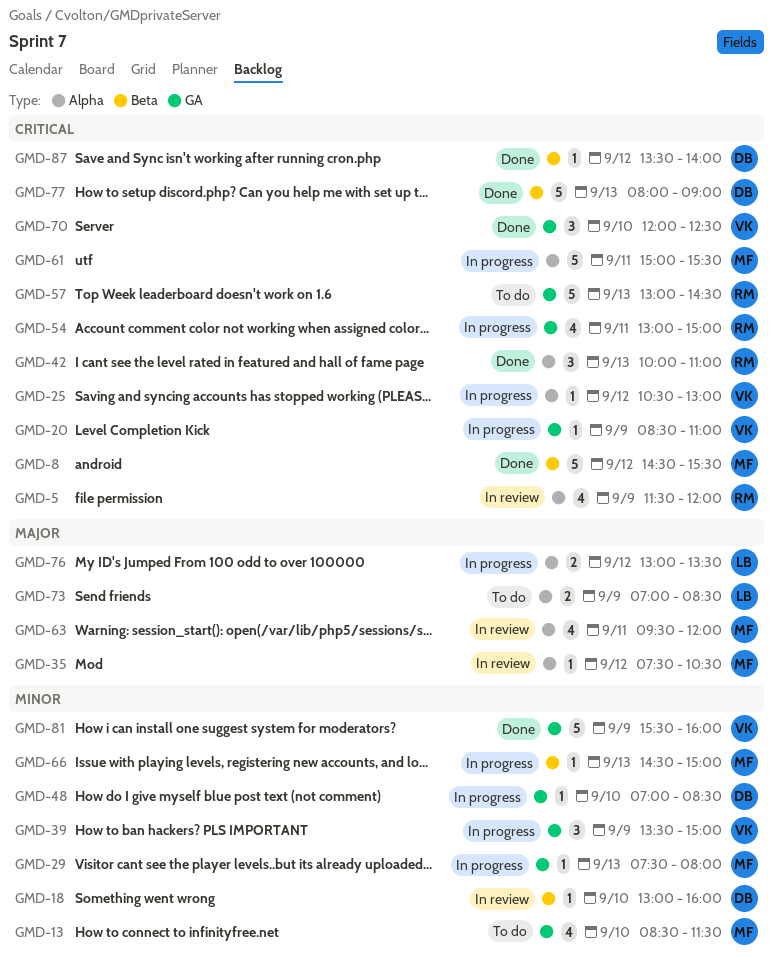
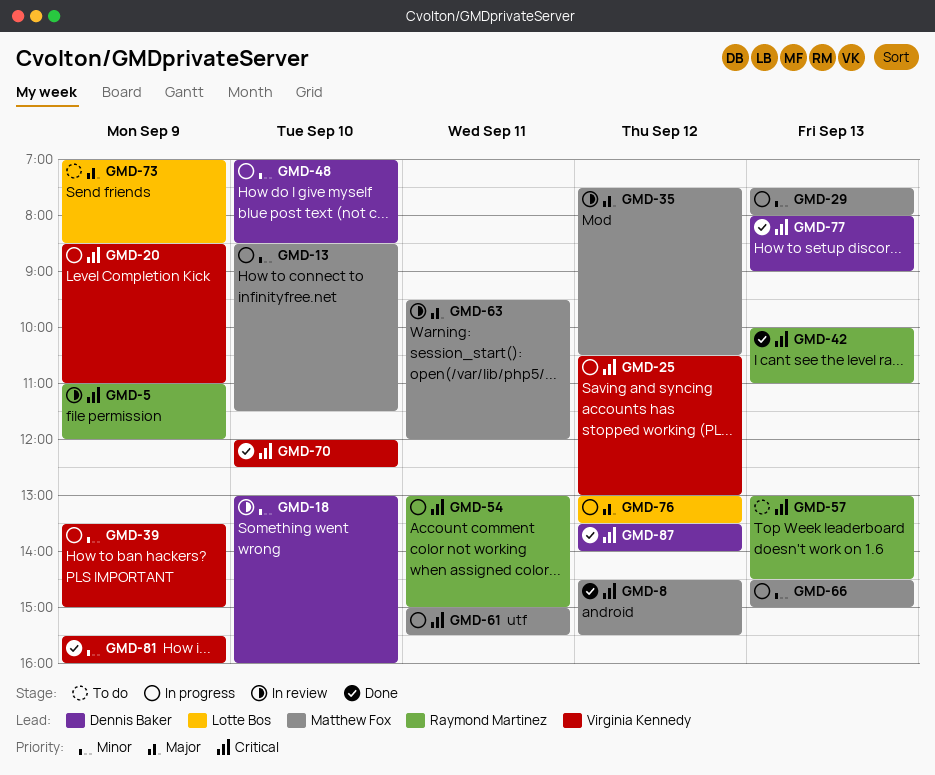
GMD-5, begins: 11:30 -> 11:00
GMD-13, status: To do -> In progress

